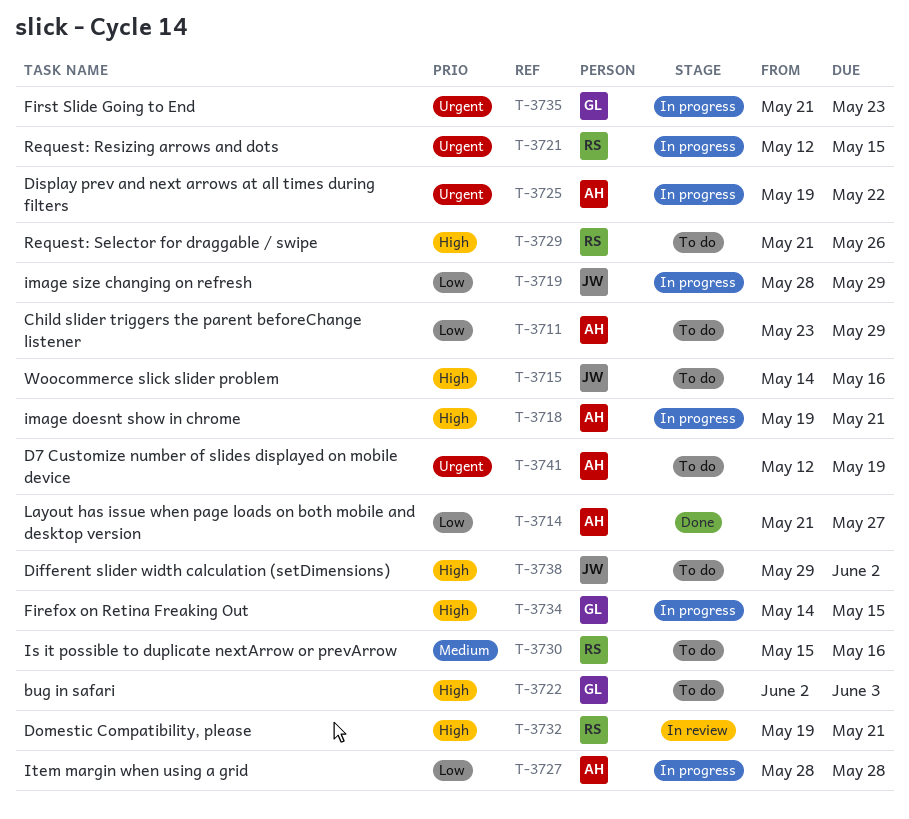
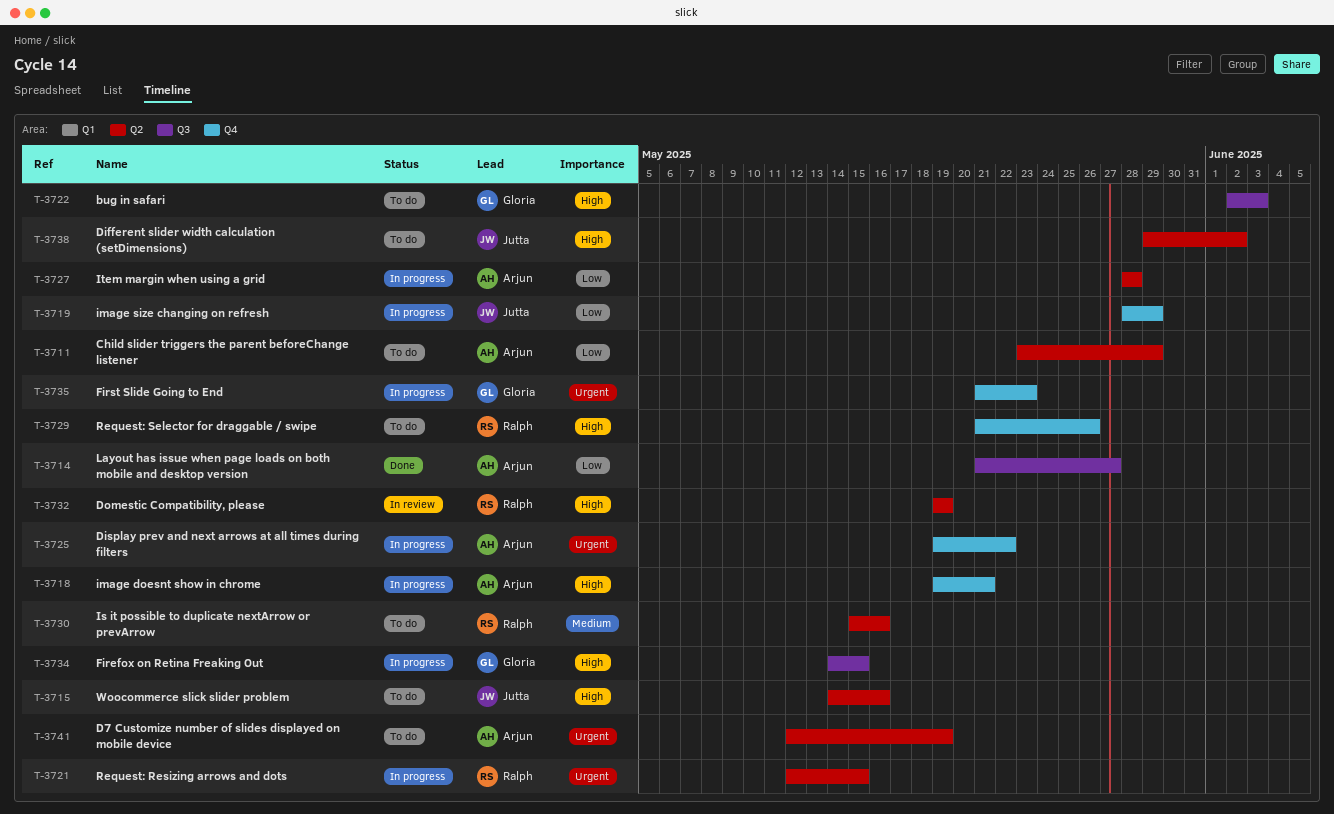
T-3732, due: May 21 -> May 19

